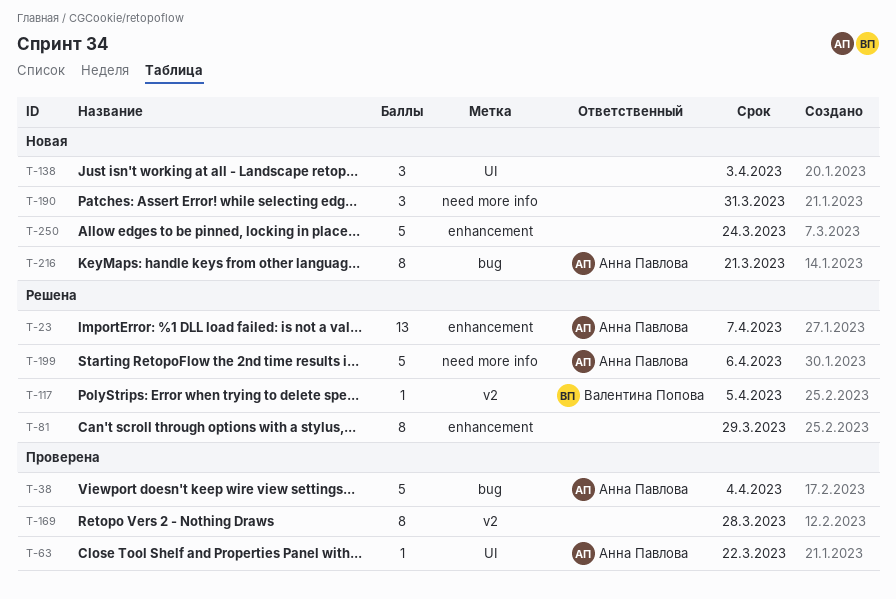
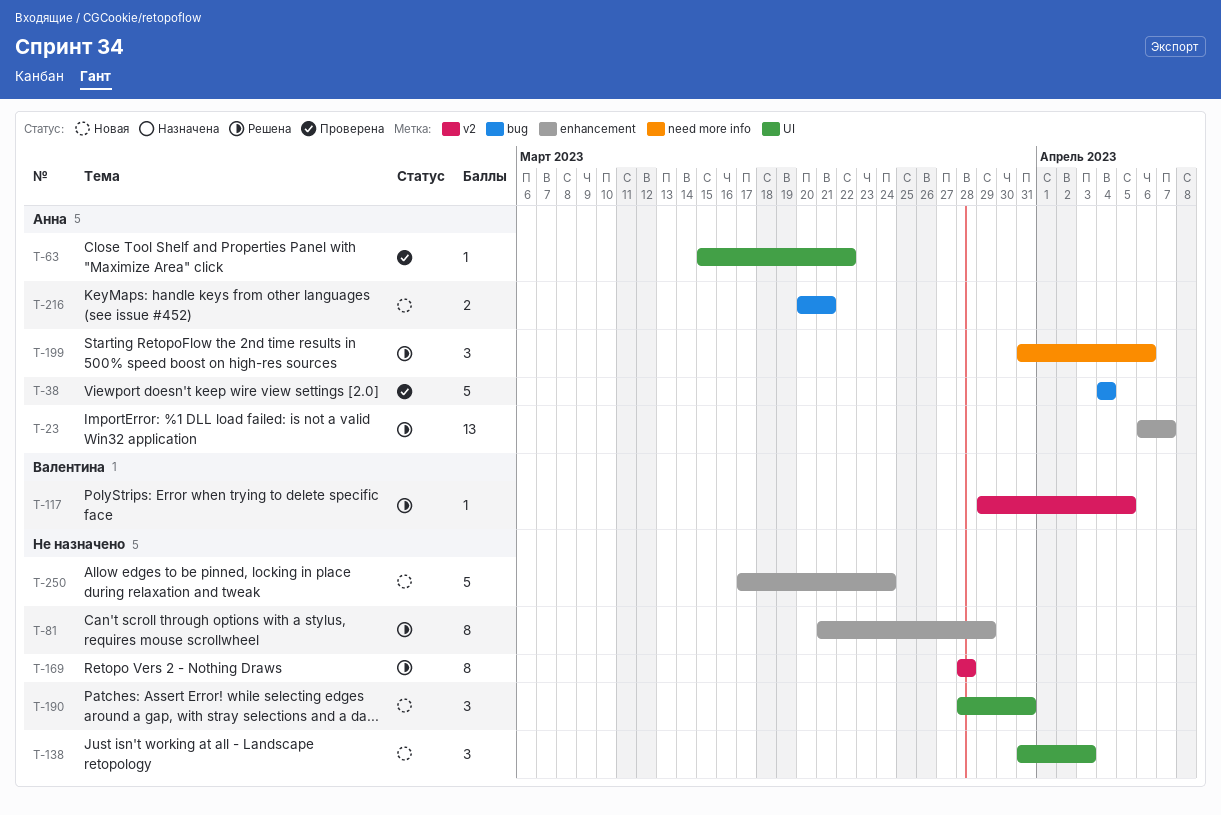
T-169, status: Проверена -> Решена
T-190, label: need more info -> UI
T-199, estimate: 5 -> 3
T-216, estimate: 8 -> 2

